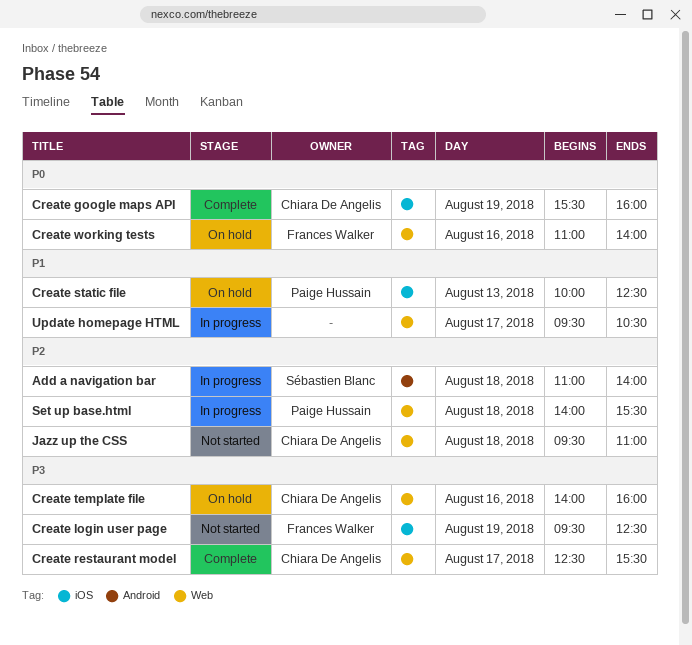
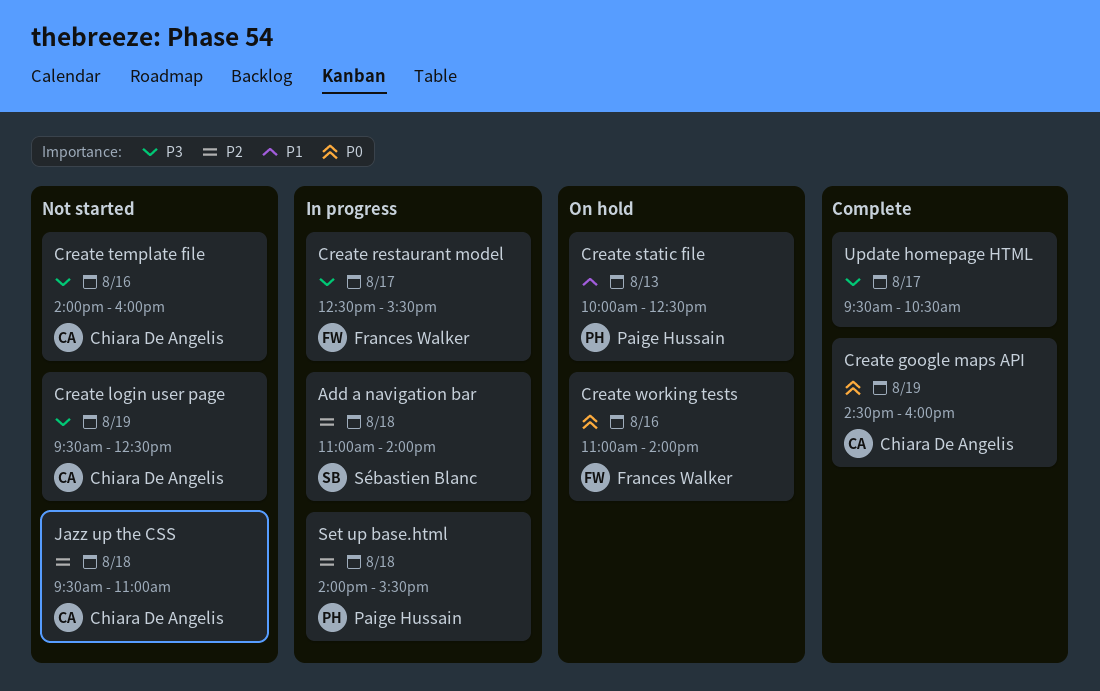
Create google maps API, begins: 15:30 -> 14:30
Create login user page, owner: Frances Walker -> Chiara De Angelis
Create restaurant model, status: Complete -> In progress
Create restaurant model, owner: Chiara De Angelis -> Frances Walker
Create template file, status: On hold -> Not started
Update homepage HTML, status: In progress -> Complete
Update homepage HTML, priority: P1 -> P3

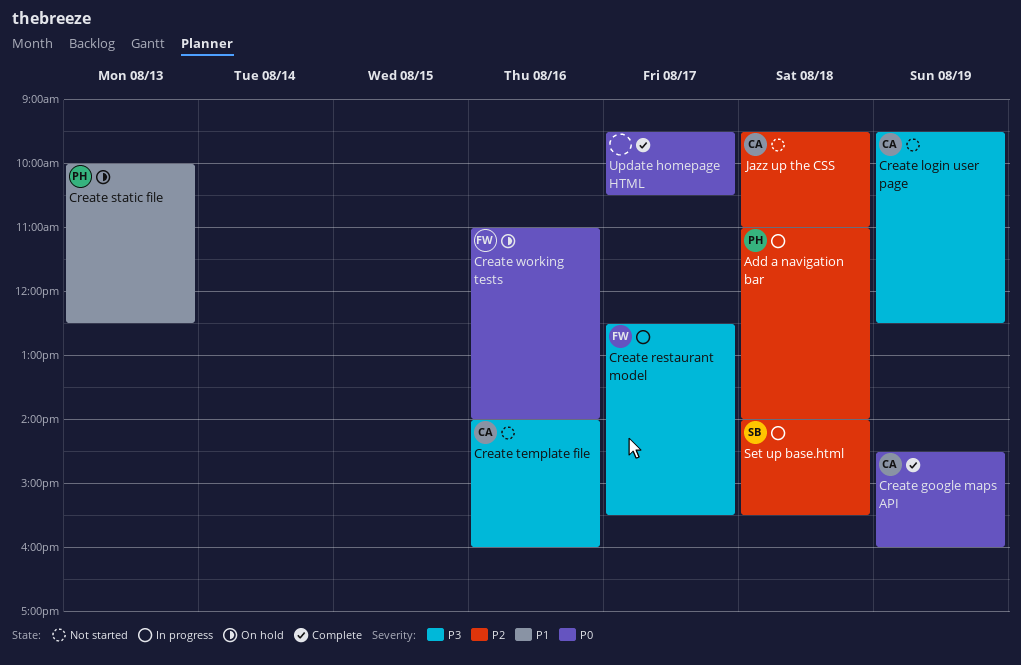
Add a navigation bar, owner: Sébastien Blanc -> Paige Hussain
Set up base.html, owner: Paige Hussain -> Sébastien Blanc
Update homepage HTML, priority: P3 -> P0

